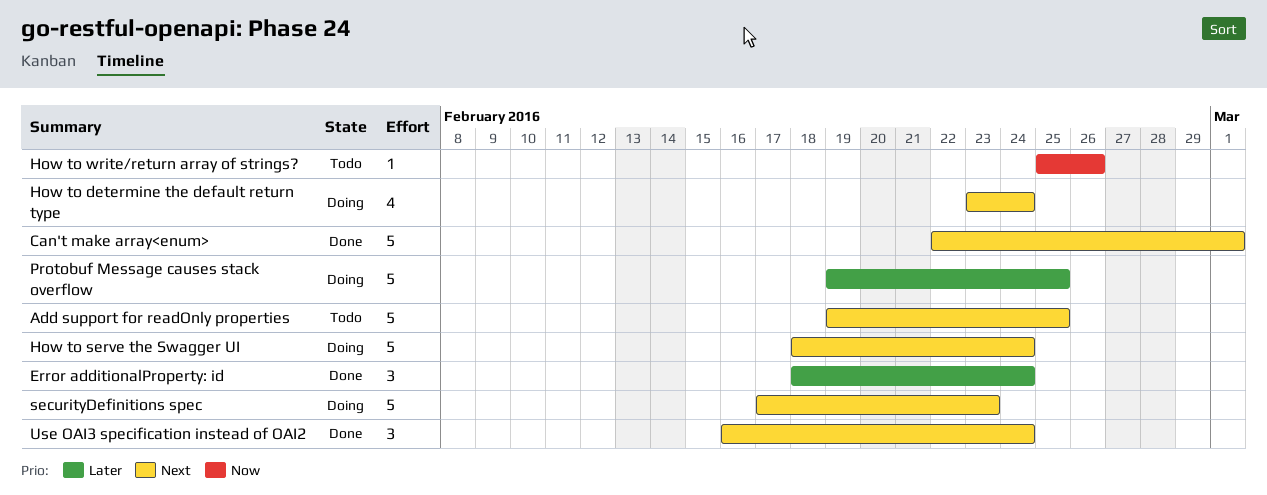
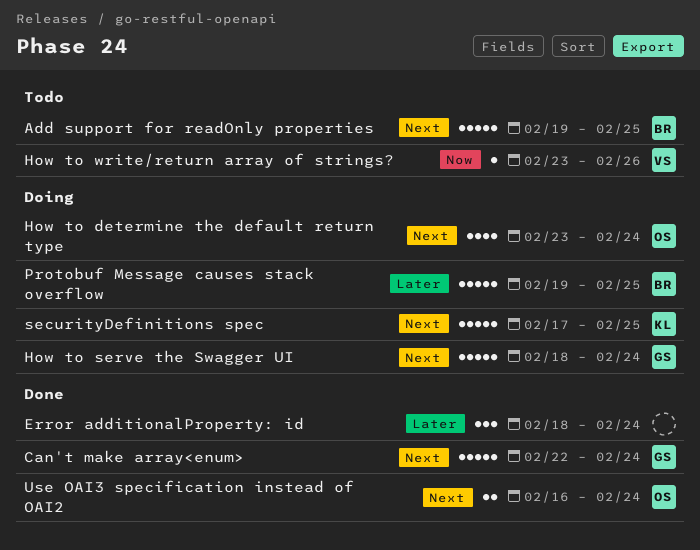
Can't make array<enum>, due: Mar 1 -> Feb 24
How to write/return array of strings?, start: Feb 25 -> Feb 23
securityDefinitions spec, due: Feb 23 -> Feb 25
Use OAI3 specification instead of OAI2, estimate: 3 -> 2

